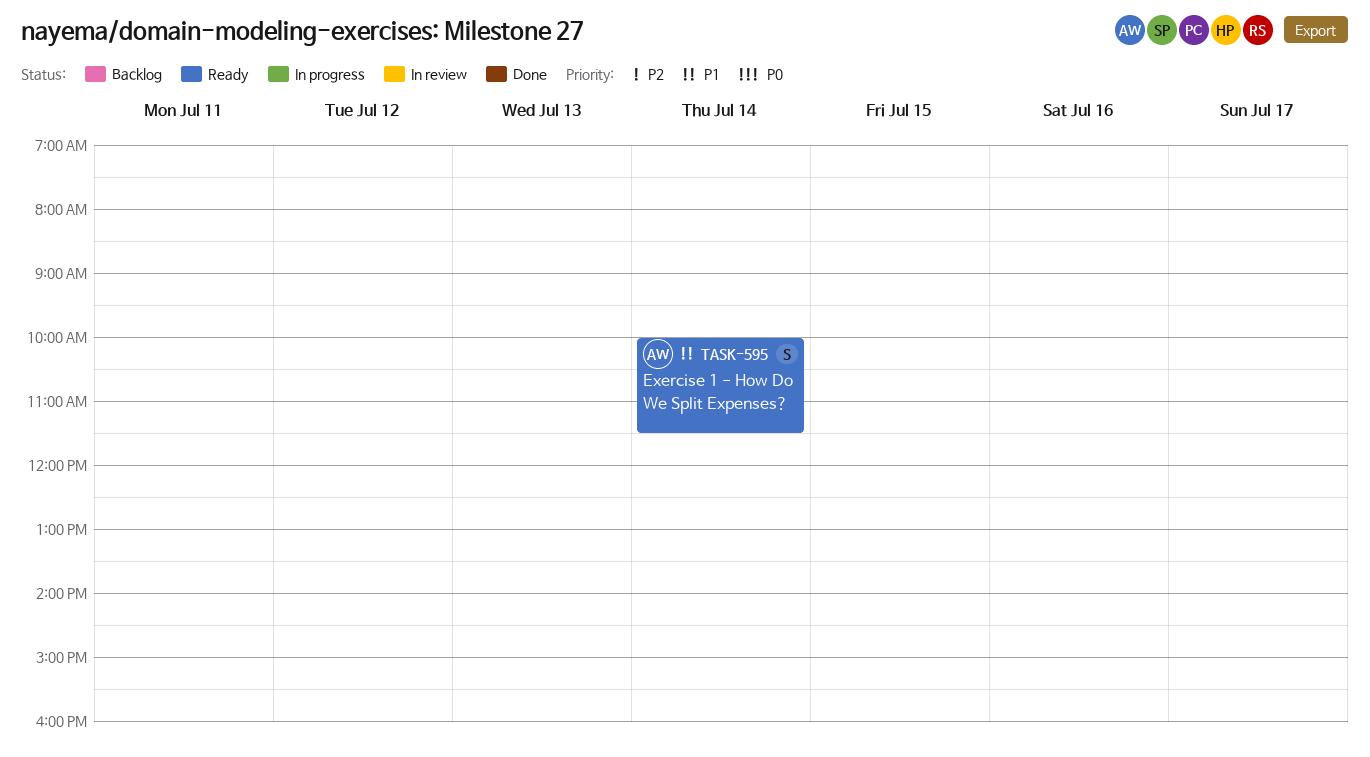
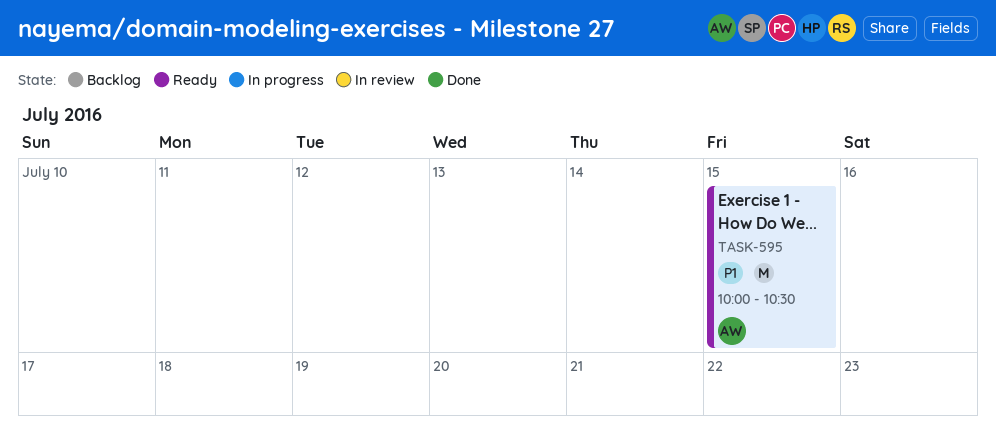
TASK-595, estimate: S -> M
TASK-595, day: Jul 14 -> Jul 15
TASK-595, ends: 11:30 -> 10:30

